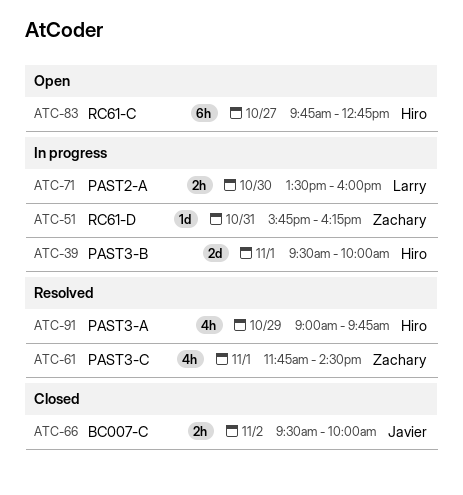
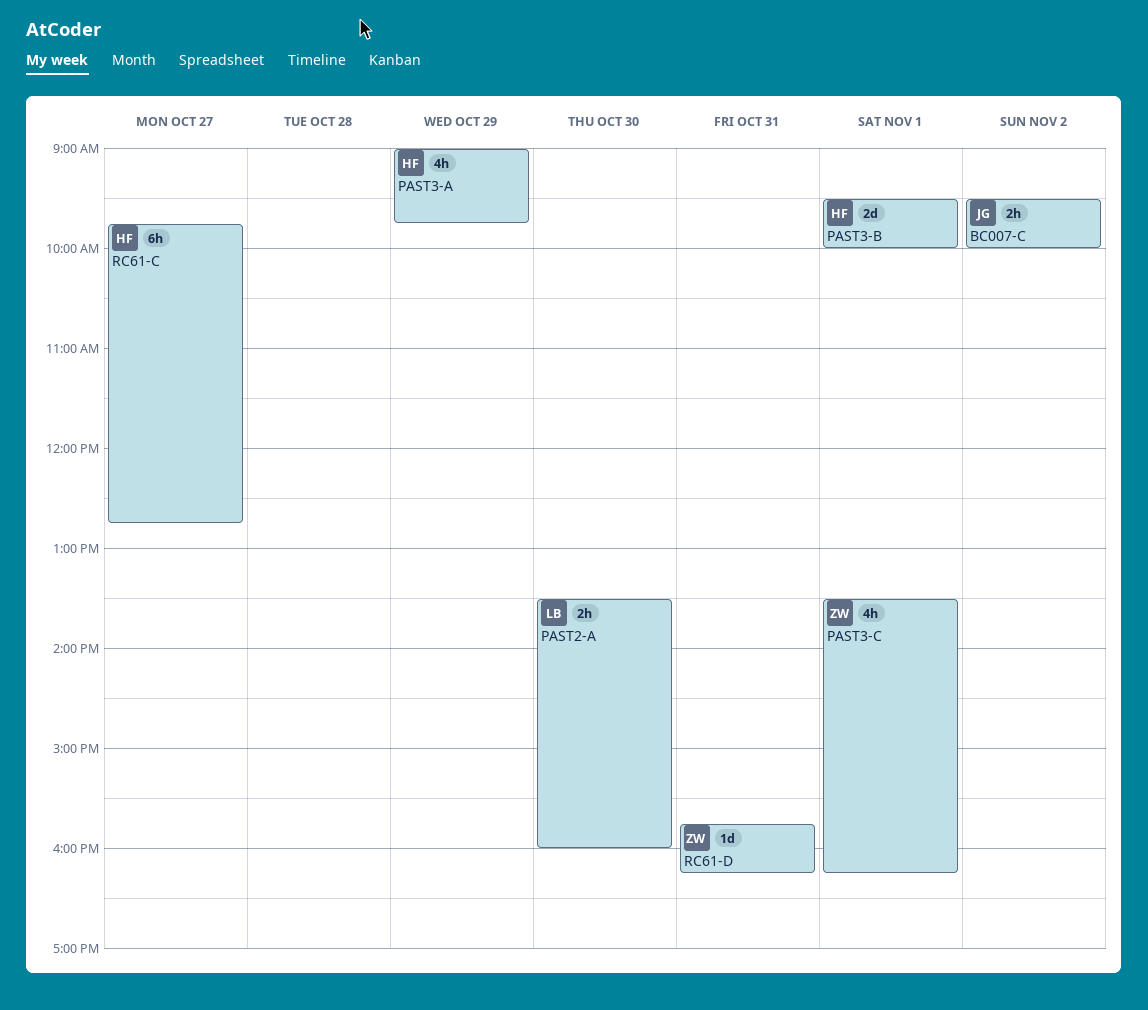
PAST3-C, begins: 11:45 -> 13:30
PAST3-C, ends: 14:30 -> 16:15

